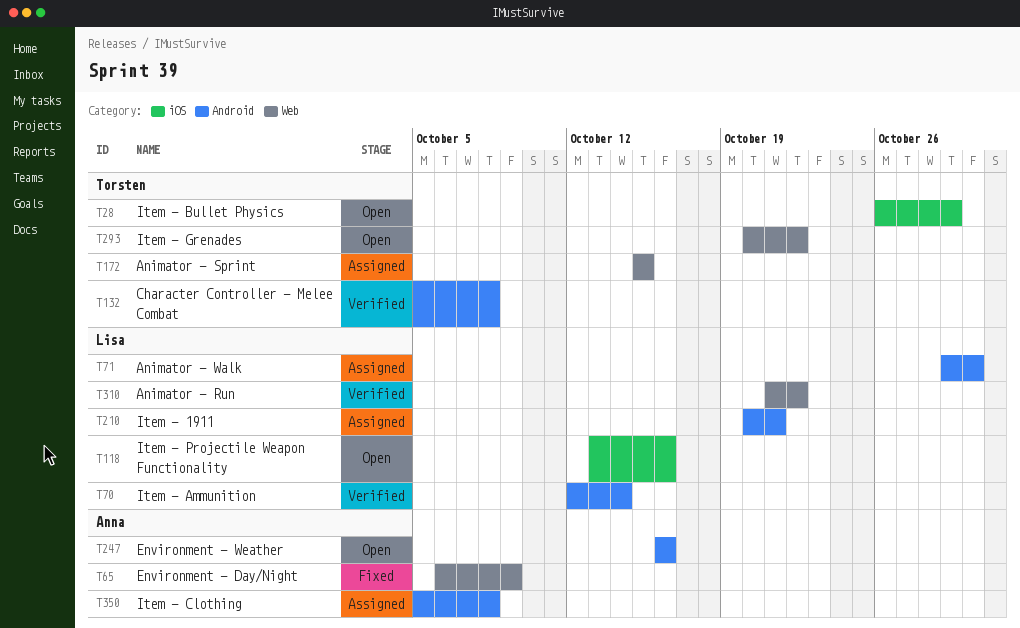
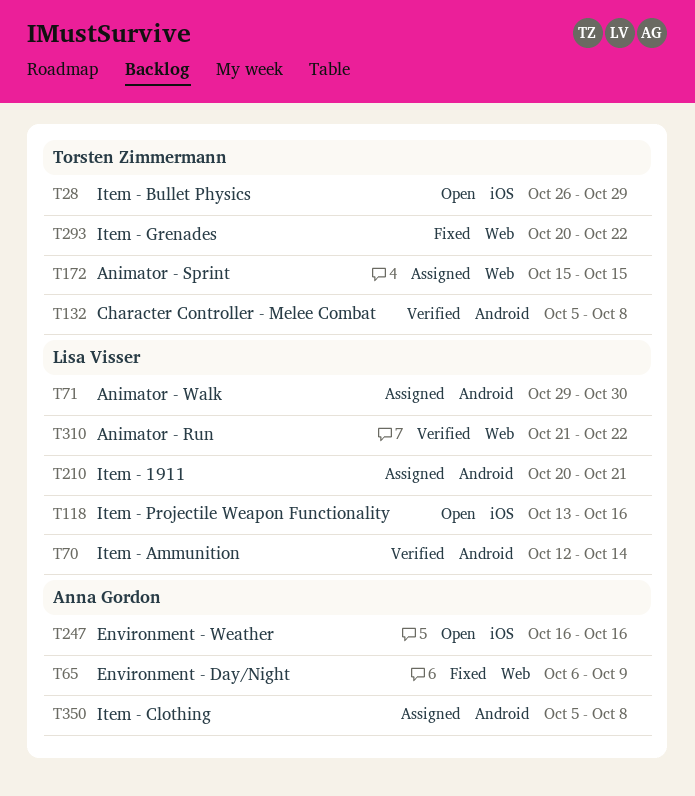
T247, label: Android -> iOS
T293, status: Open -> Fixed

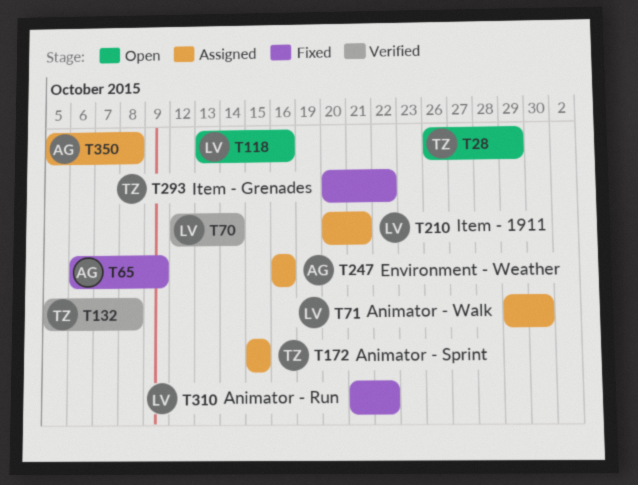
T247, status: Open -> Assigned
T310, status: Verified -> Fixed

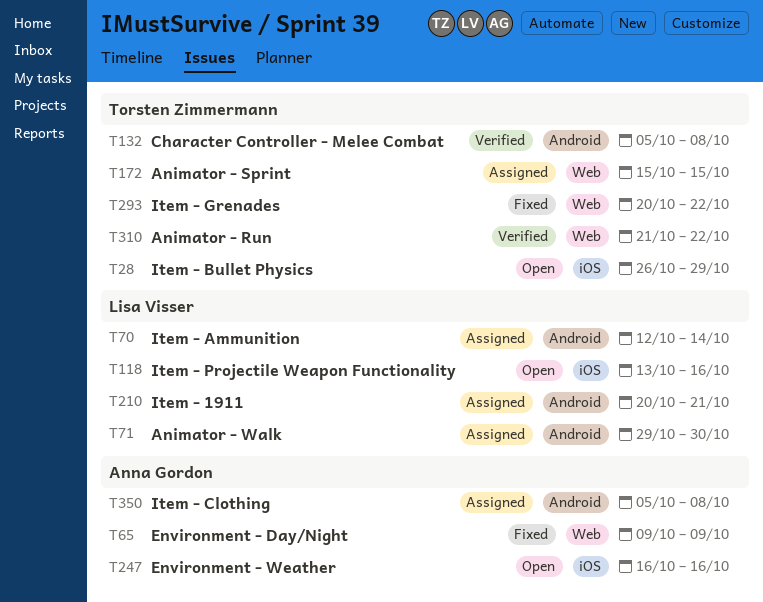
T65, start: Oct 6 -> Oct 9
T70, status: Verified -> Assigned
T247, status: Assigned -> Open
T310, status: Fixed -> Verified
T310, owner: Lisa Visser -> Torsten Zimmermann

